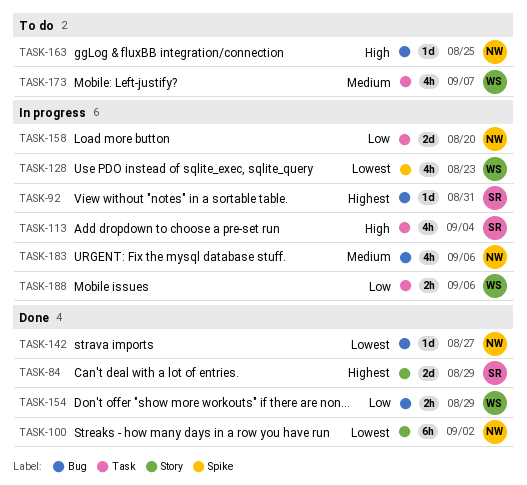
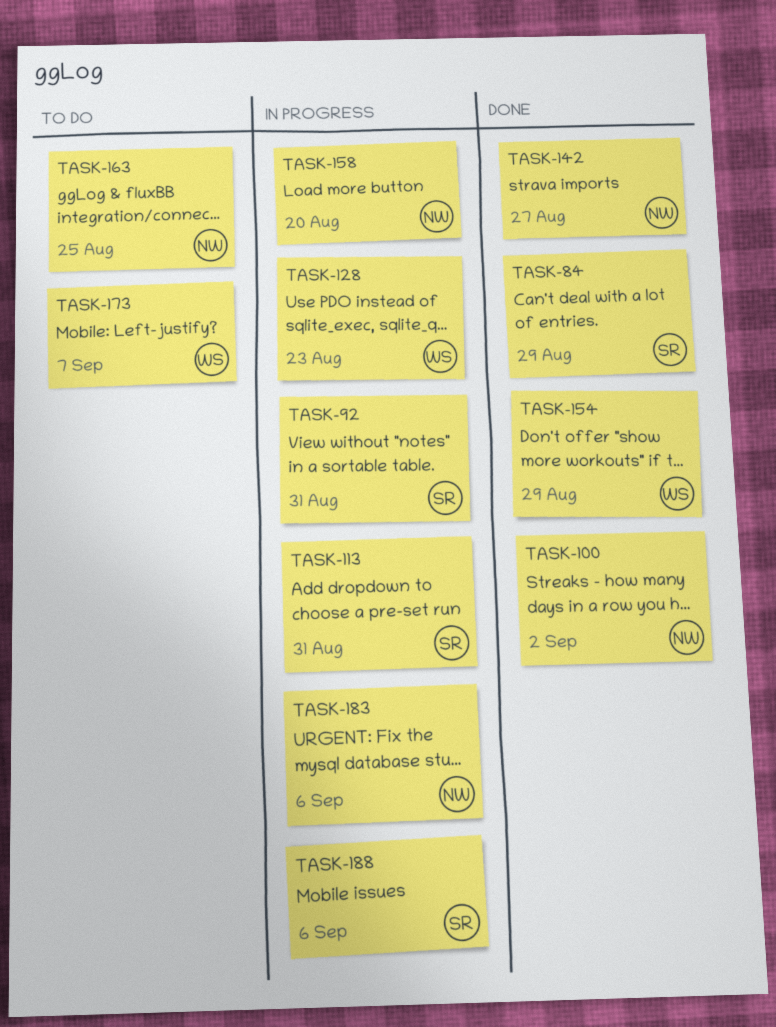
TASK-113, due: Sep 4 -> Aug 31
TASK-188, owner: WS -> SR

